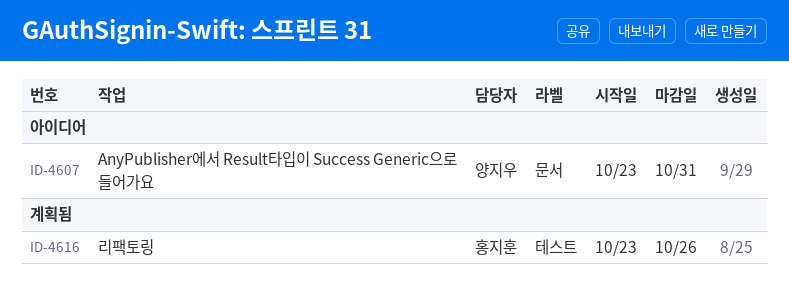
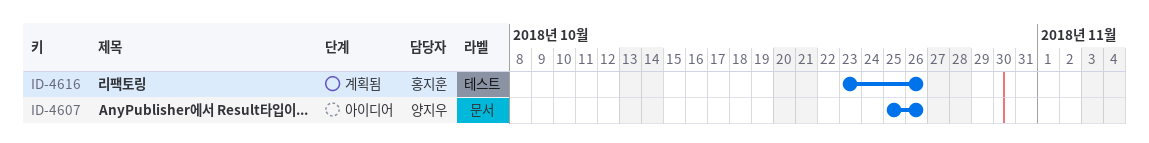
ID-4607, start: Oct 23 -> Oct 25
ID-4607, due: Oct 31 -> Oct 26

